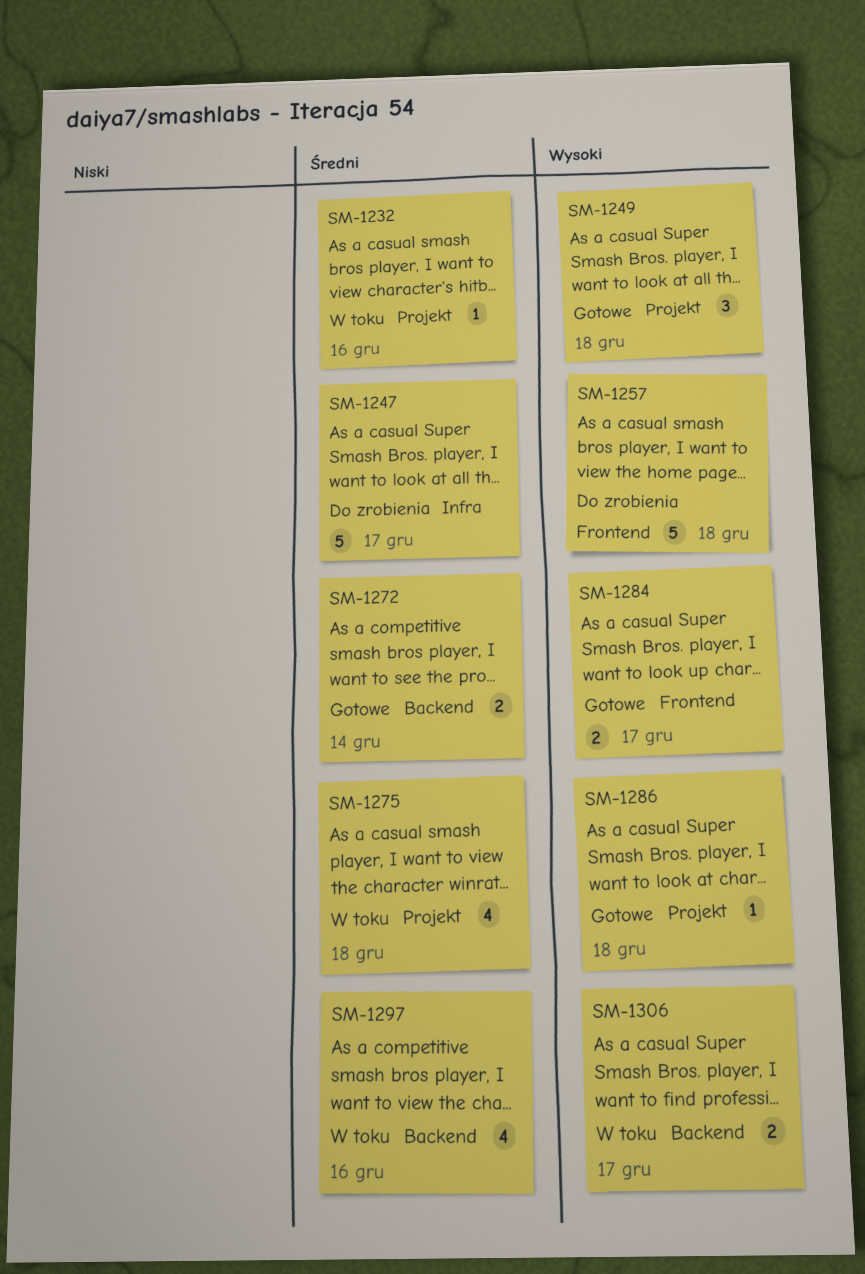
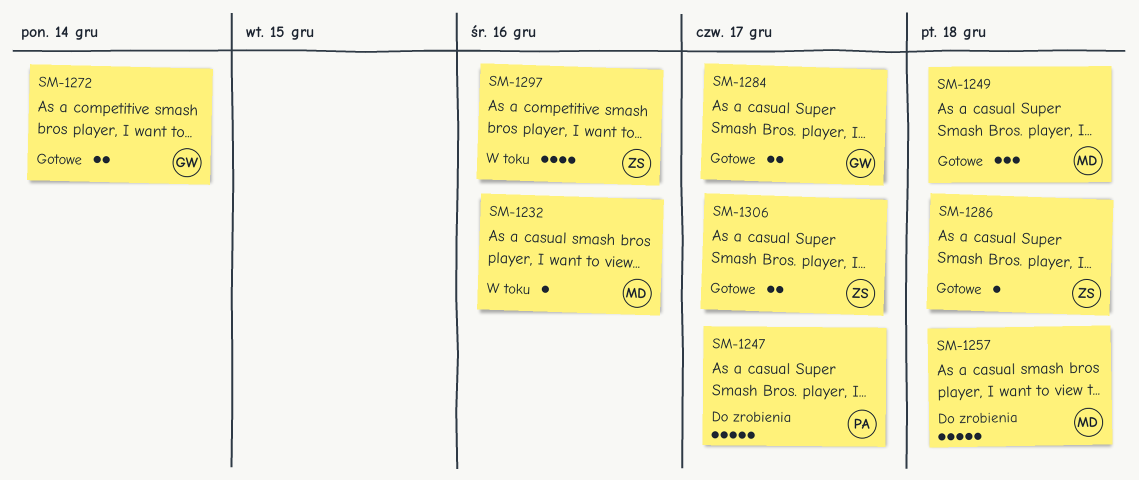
SM-1275: present -> none
SM-1306, status: W toku -> Gotowe

